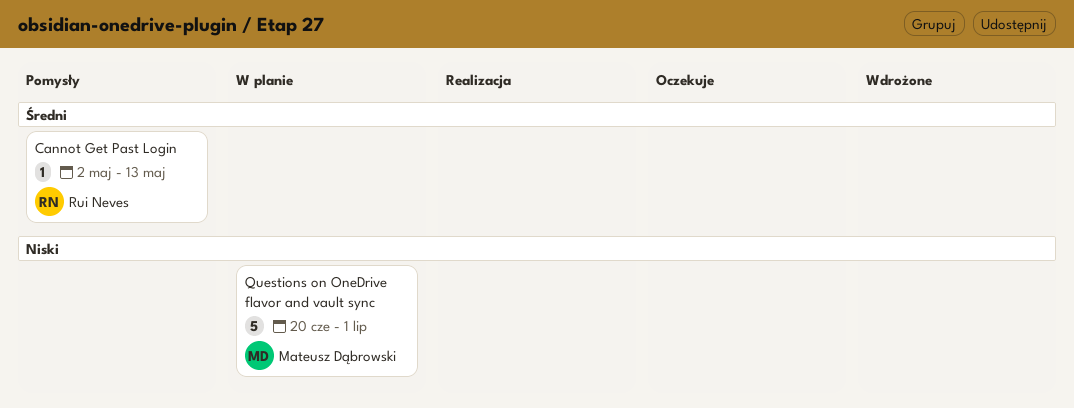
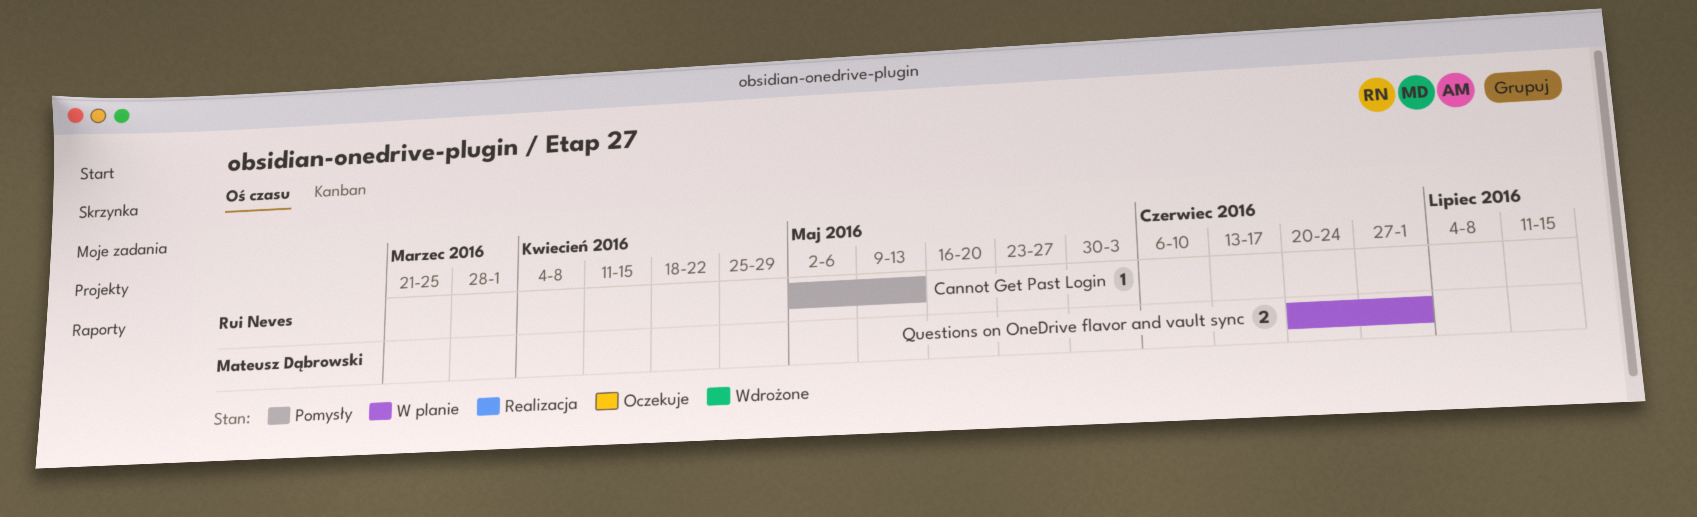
Questions on OneDrive flavor and vault sync, estimate: 5 -> 2

